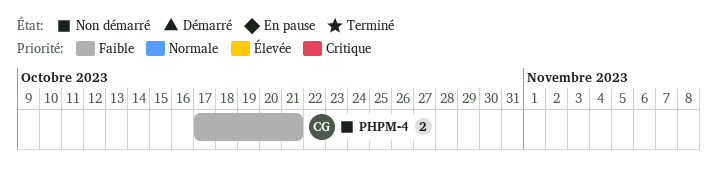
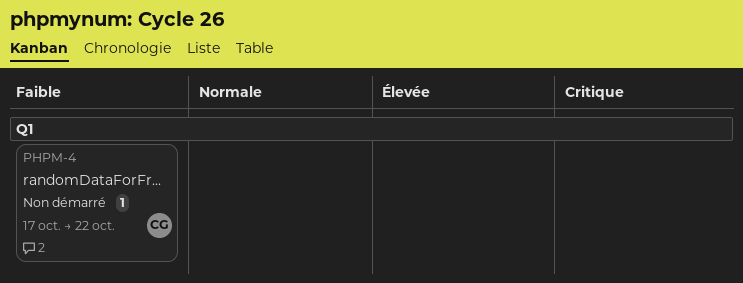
PHPM-4, estimate: 2 -> 1
PHPM-4, due: Oct 21 -> Oct 22

